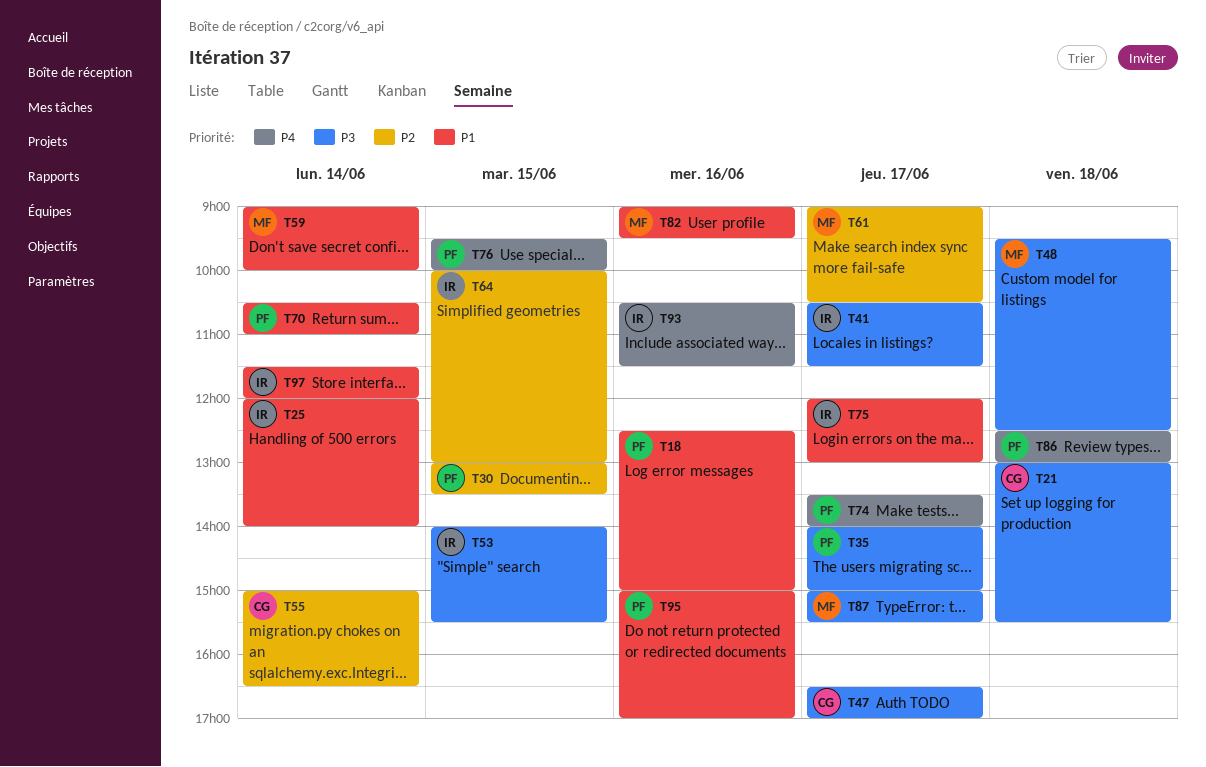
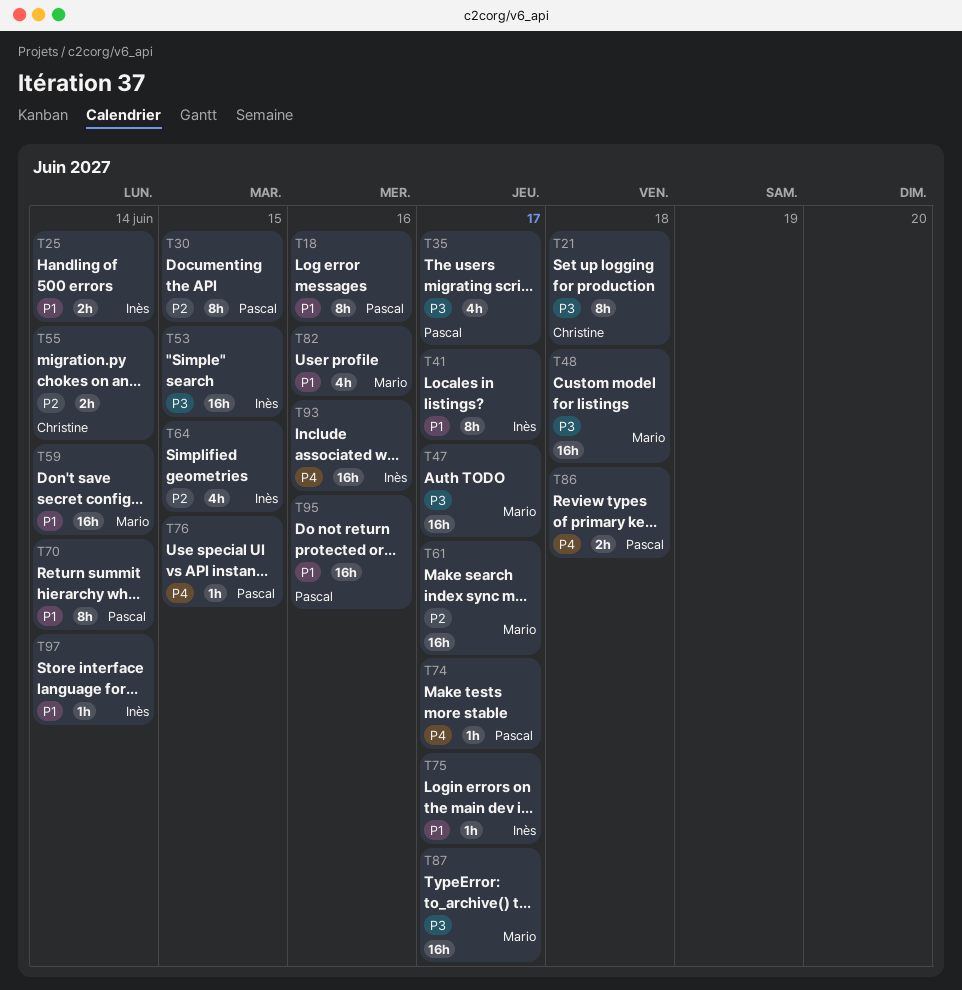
T41, priority: P3 -> P1
T47, owner: Christine -> Mario

